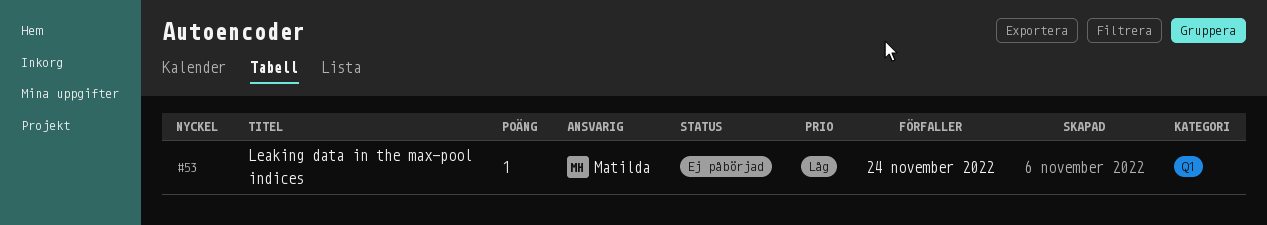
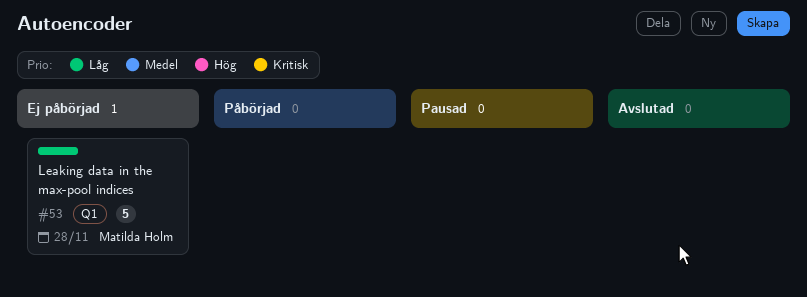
#53, estimate: 1 -> 5
#53, due: Nov 24 -> Nov 28

